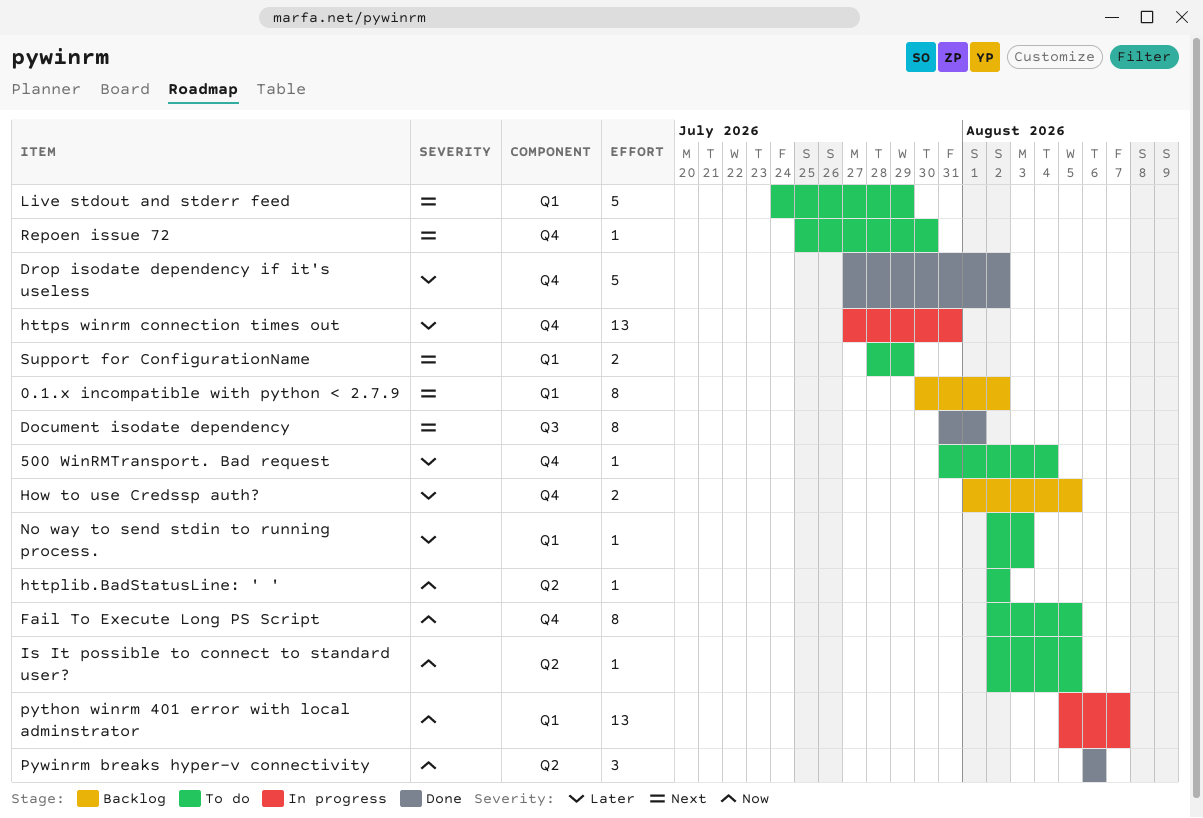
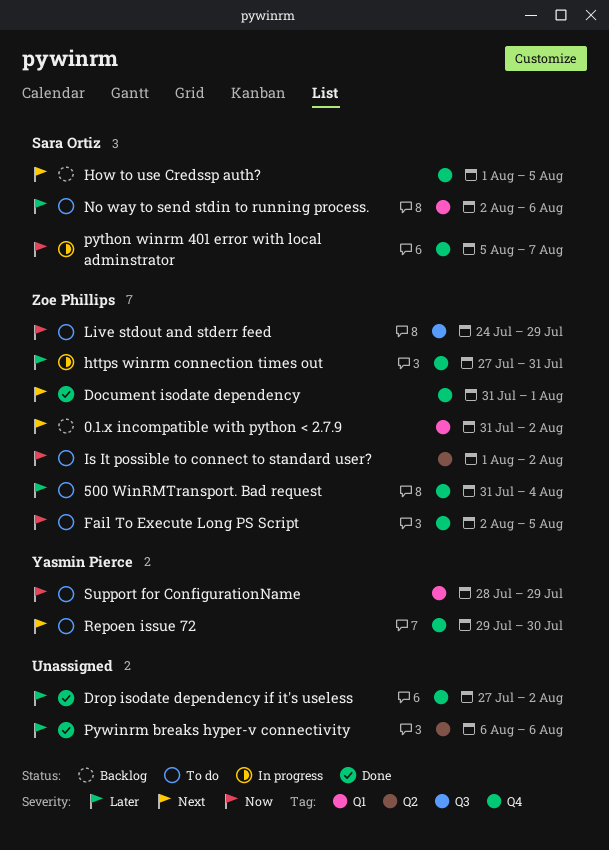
0.1.x incompatible with python < 2.7.9, start: Jul 30 -> Jul 31
Document isodate dependency, label: Q3 -> Q4
How to use Credssp auth?, priority: Later -> Next
httplib.BadStatusLine: ' ': present -> none
Is It possible to connect to standard user?, start: Aug 2 -> Aug 1
Is It possible to connect to standard user?, due: Aug 5 -> Aug 2
Live stdout and stderr feed, priority: Next -> Now
Live stdout and stderr feed, label: Q1 -> Q3
No way to send stdin to running process., due: Aug 3 -> Aug 6
python winrm 401 error with local adminstrator, label: Q1 -> Q4
Pywinrm breaks hyper-v connectivity, priority: Now -> Later
Repoen issue 72, start: Jul 25 -> Jul 29
Support for ConfigurationName, priority: Next -> Now

